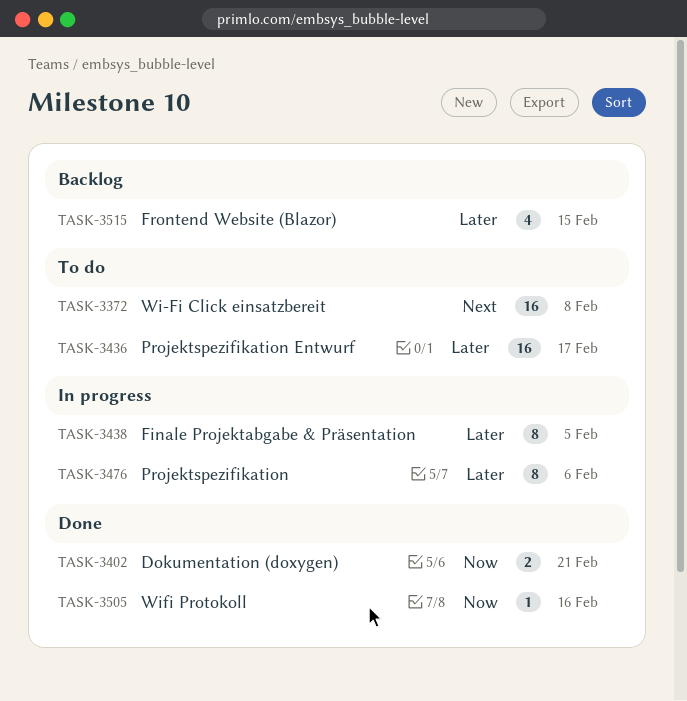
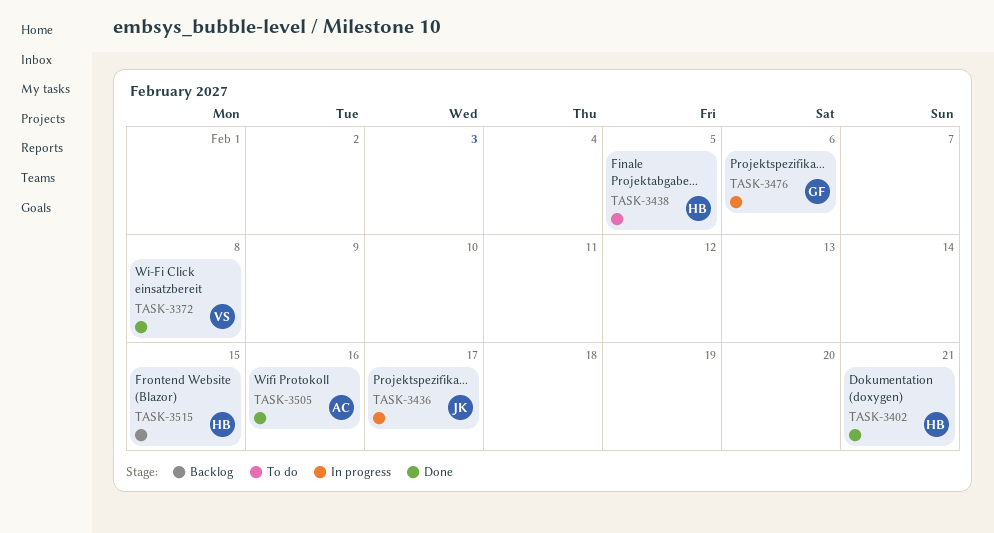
TASK-3372, status: To do -> Done
TASK-3436, status: To do -> In progress
TASK-3438, status: In progress -> To do

